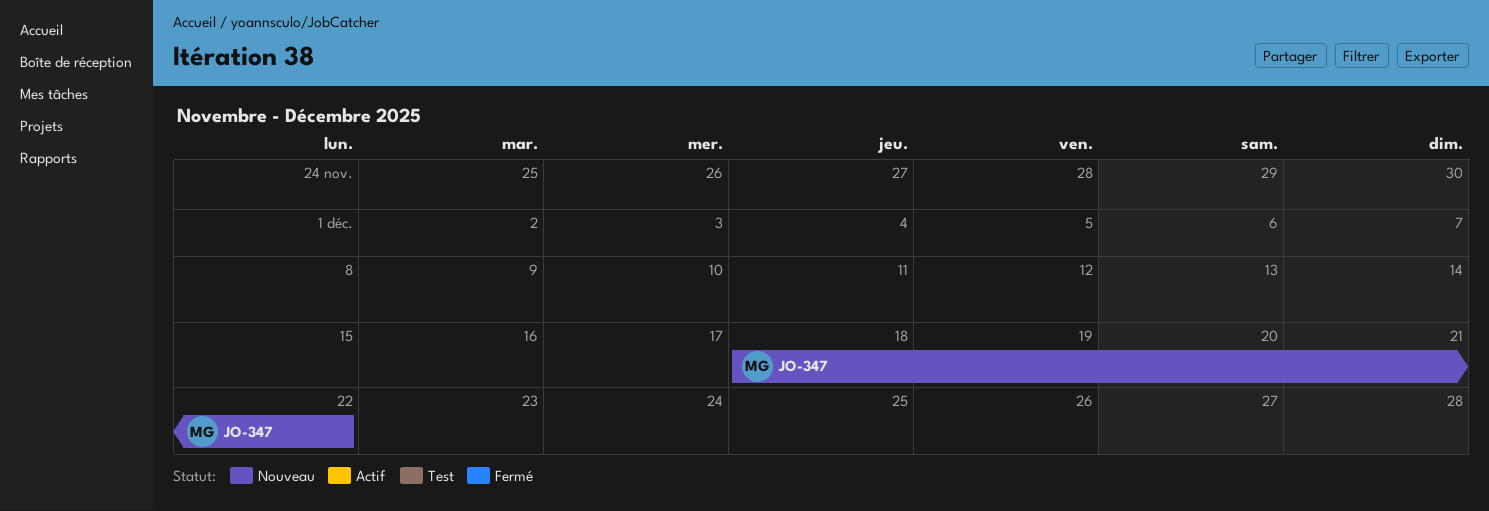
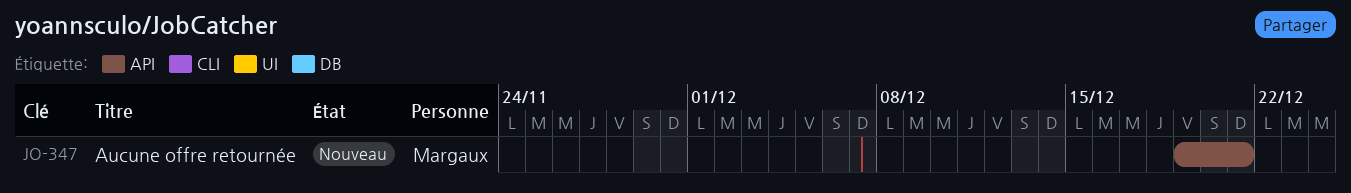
JO-347, start: Dec 18 -> Dec 19
JO-347, due: Dec 22 -> Dec 21

